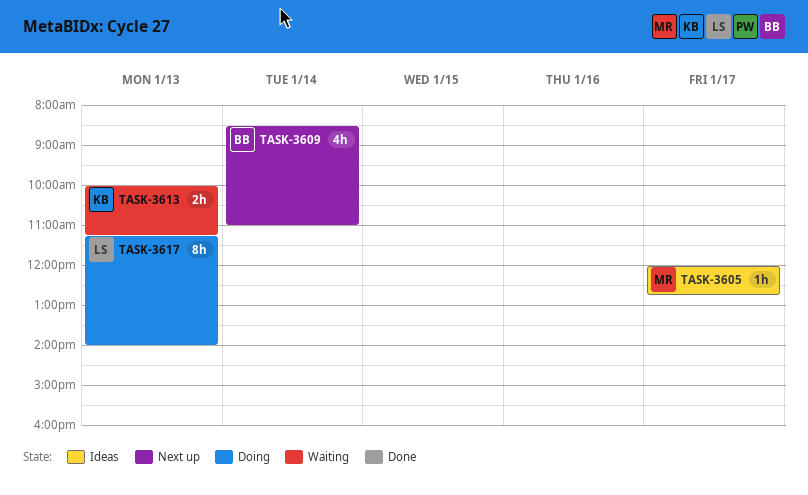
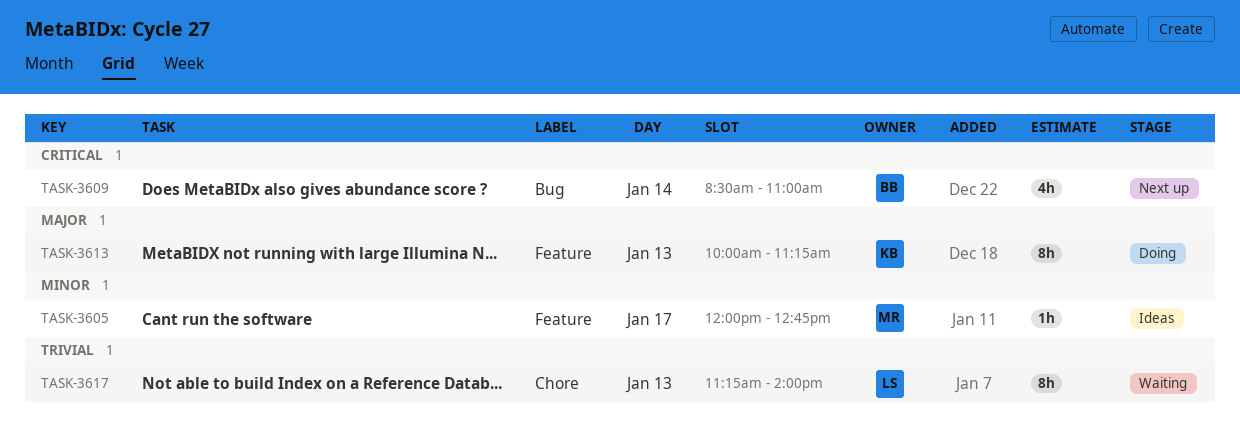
TASK-3613, status: Waiting -> Doing
TASK-3613, estimate: 2h -> 8h
TASK-3617, status: Doing -> Waiting

